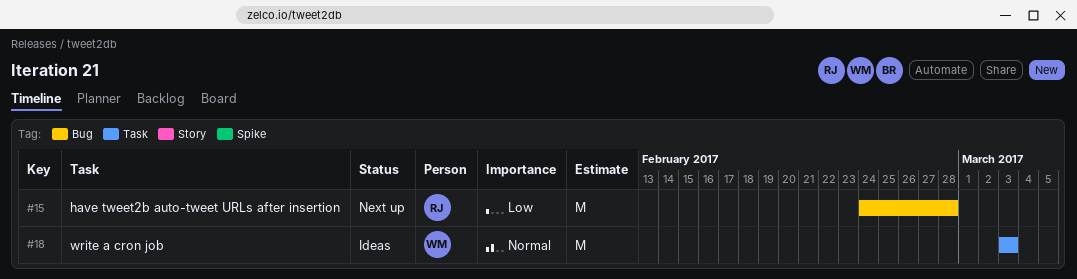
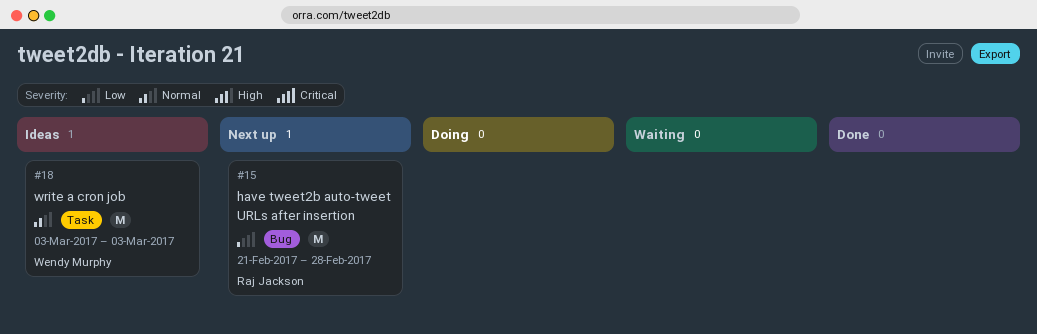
#15, start: Feb 24 -> Feb 21

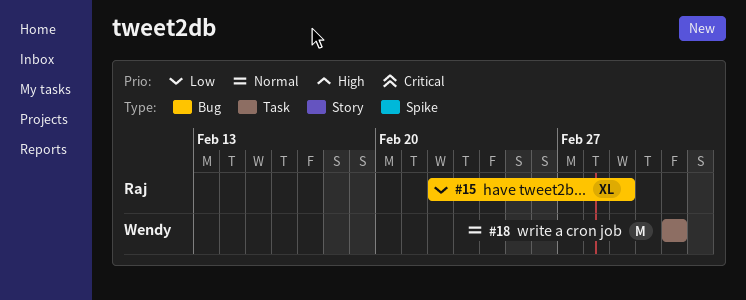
#15, estimate: M -> XL
#15, start: Feb 21 -> Feb 22
#15, due: Feb 28 -> Mar 1

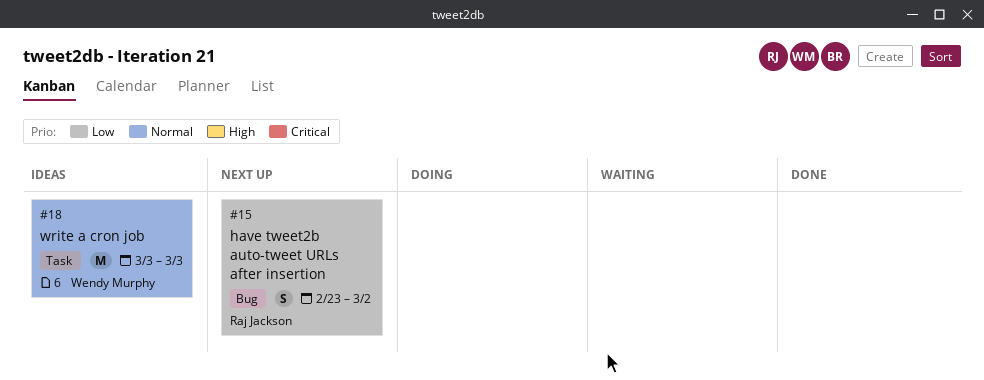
#15, estimate: XL -> S
#15, start: Feb 22 -> Feb 23
#15, due: Mar 1 -> Mar 2

